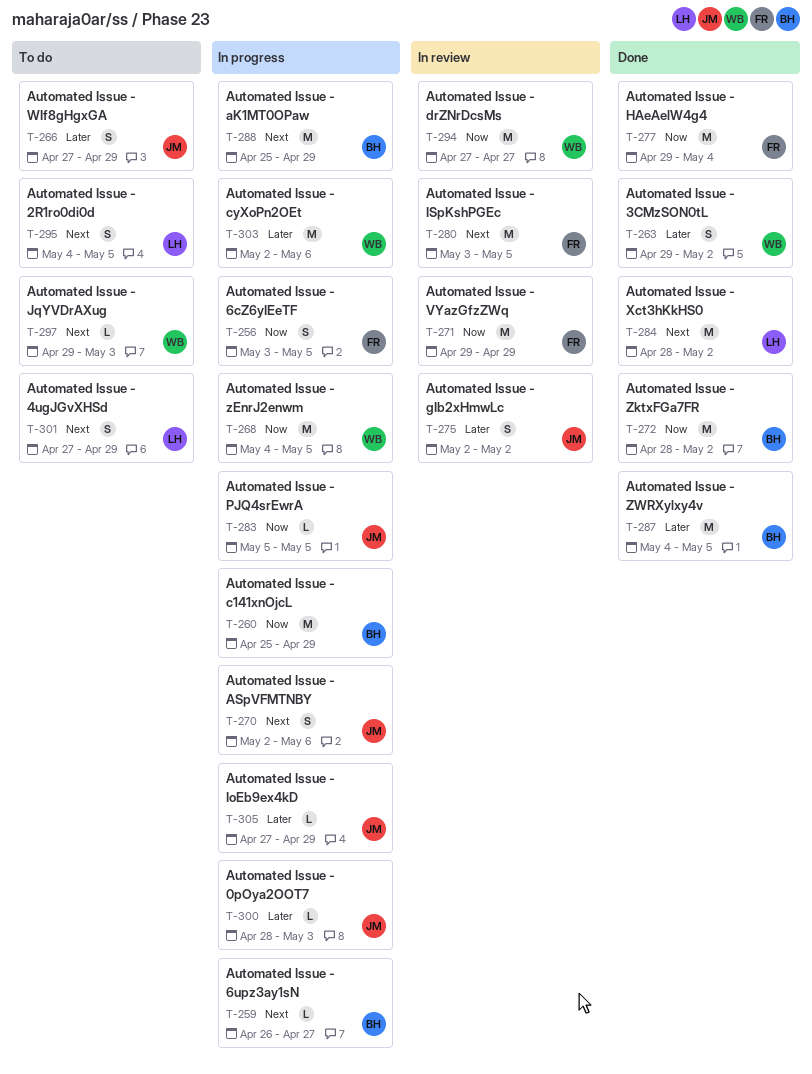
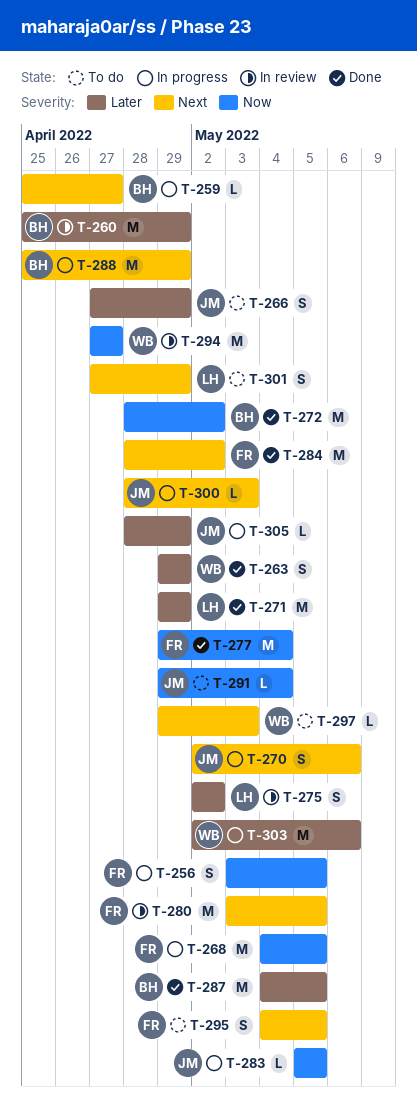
T-259, start: Apr 26 -> Apr 25
T-260, status: In progress -> In review
T-260, priority: Now -> Later
T-263, due: May 2 -> Apr 29
T-268, owner: WB -> FR
T-271, status: In review -> Done
T-271, owner: FR -> LH
T-271, priority: Now -> Later
T-275, owner: JM -> LH
T-284, owner: LH -> FR
T-291: none -> present
T-295, owner: LH -> FR
T-300, priority: Later -> Next
T-305, start: Apr 27 -> Apr 28

